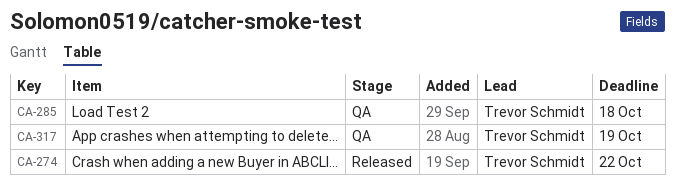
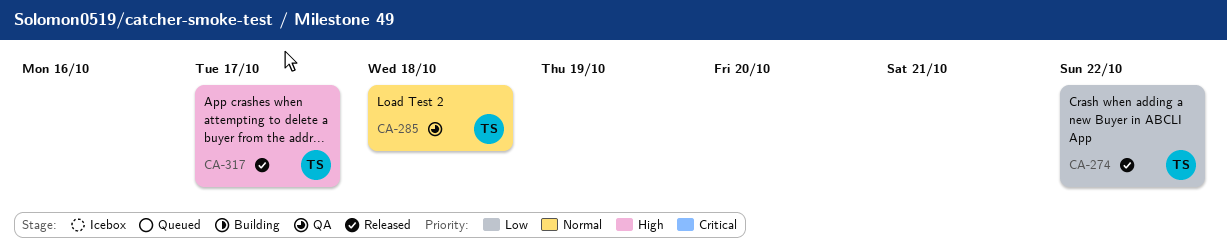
CA-317, status: QA -> Released
CA-317, due: Oct 19 -> Oct 17

